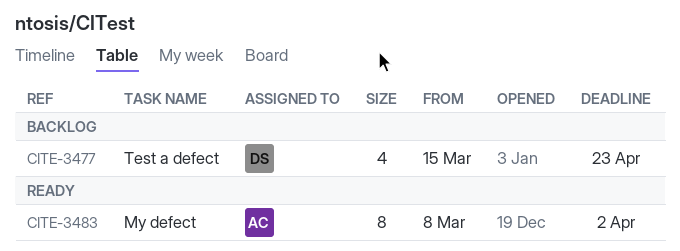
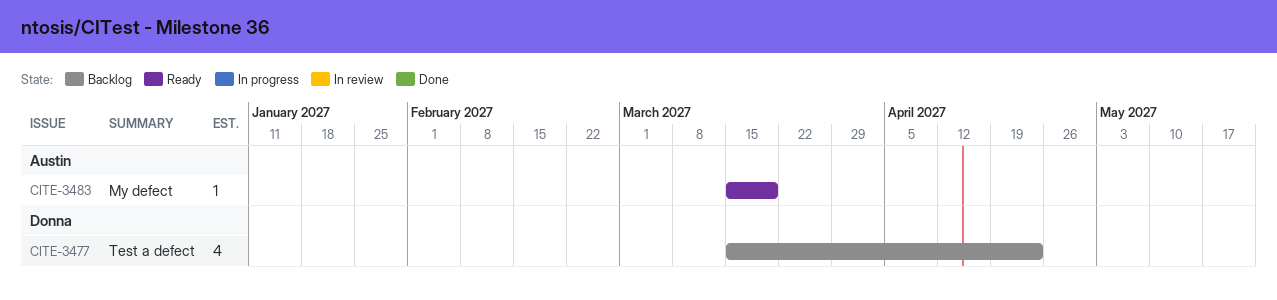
CITE-3483, estimate: 8 -> 1
CITE-3483, start: Mar 8 -> Mar 15
CITE-3483, due: Apr 2 -> Mar 19

